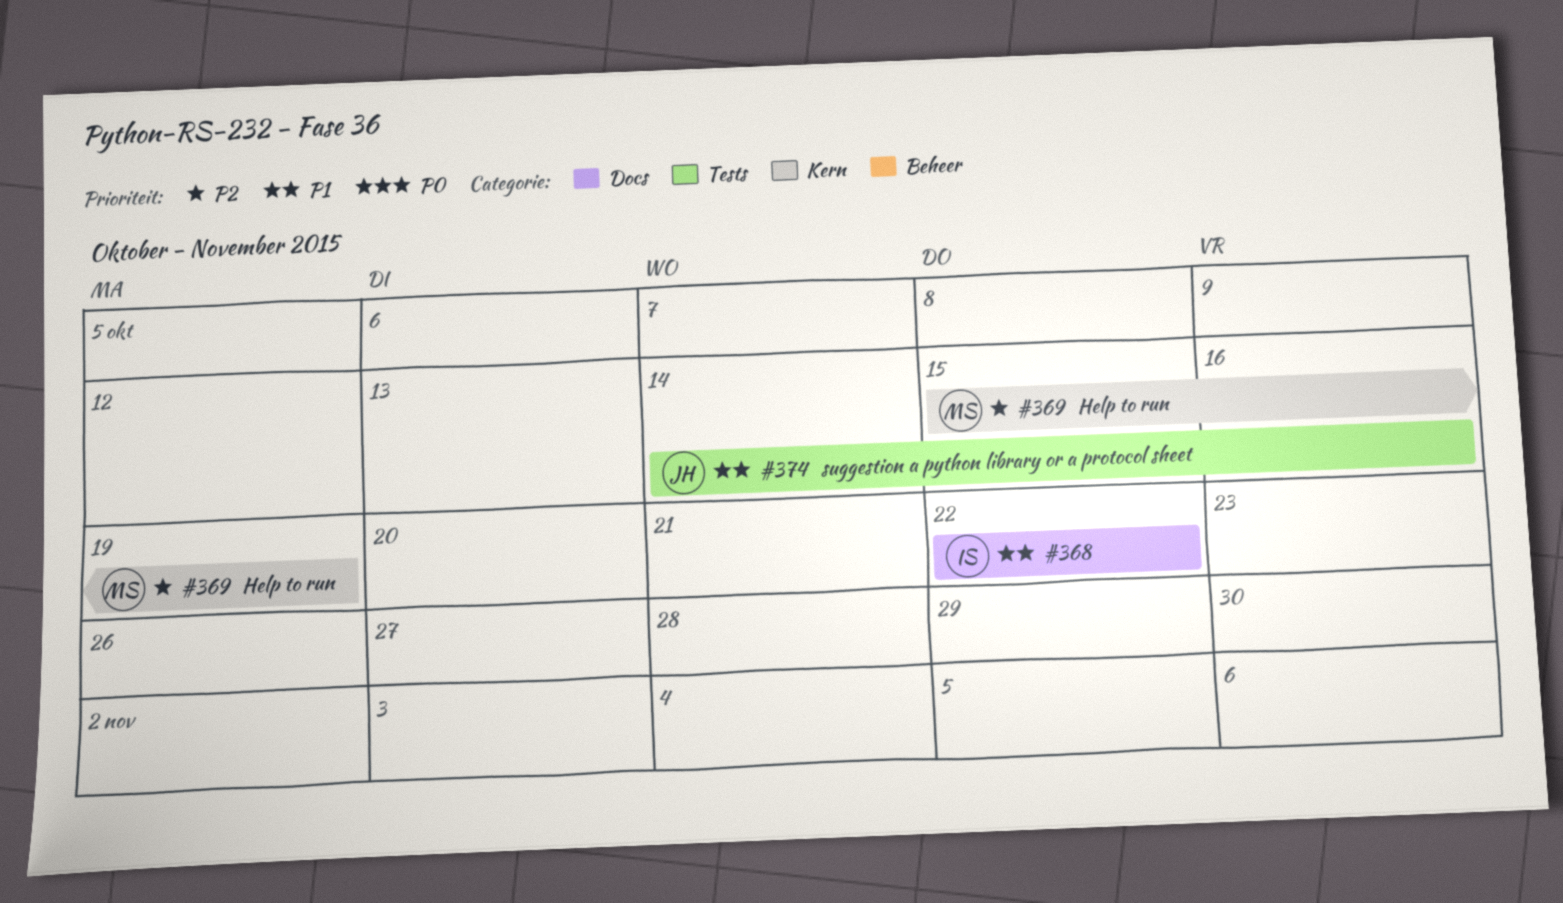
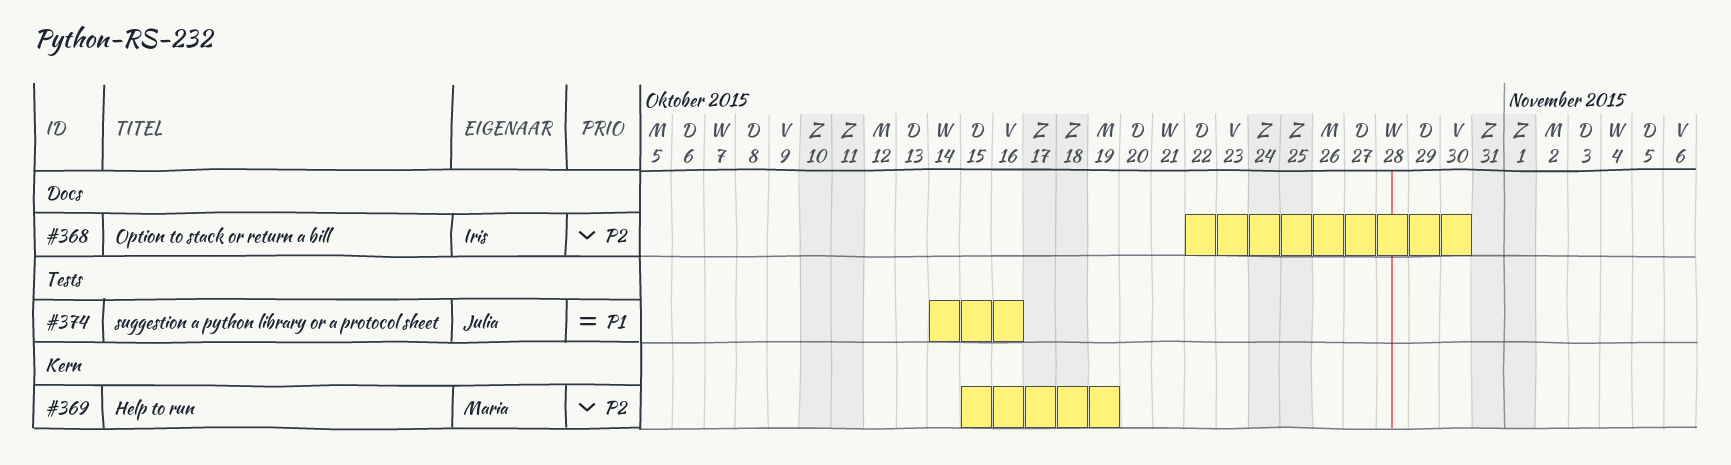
#368, priority: P1 -> P2
#368, due: Oct 22 -> Oct 30

